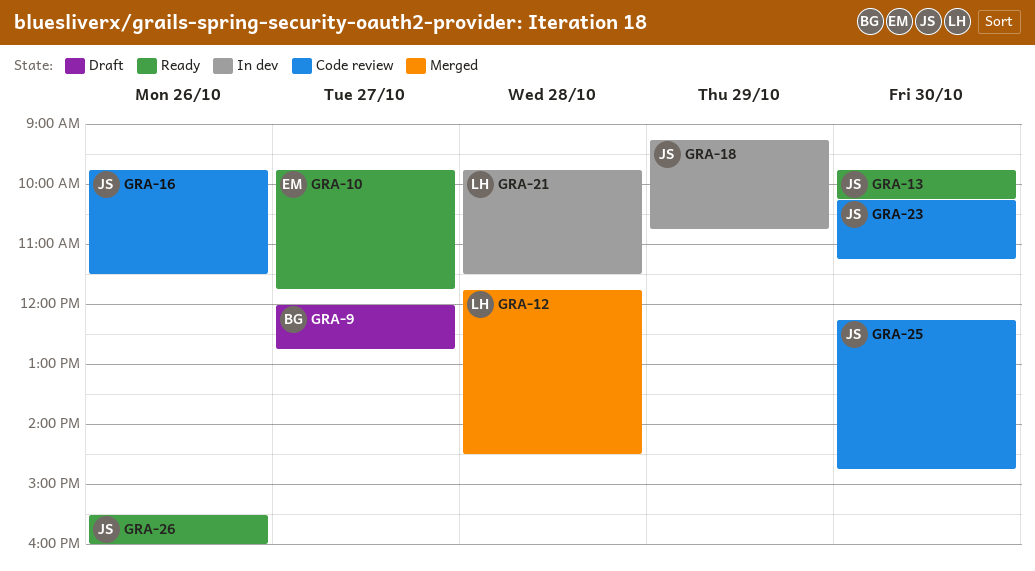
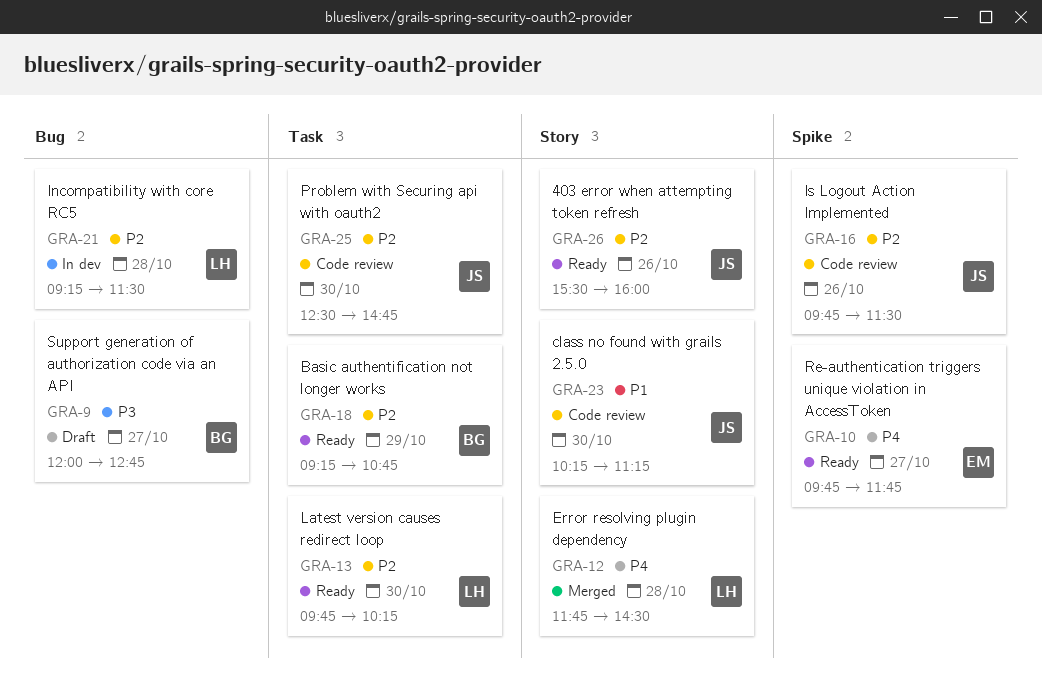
GRA-13, owner: JS -> LH
GRA-18, status: In dev -> Ready
GRA-18, owner: JS -> BG
GRA-21, begins: 09:45 -> 09:15
GRA-25, begins: 12:15 -> 12:30

